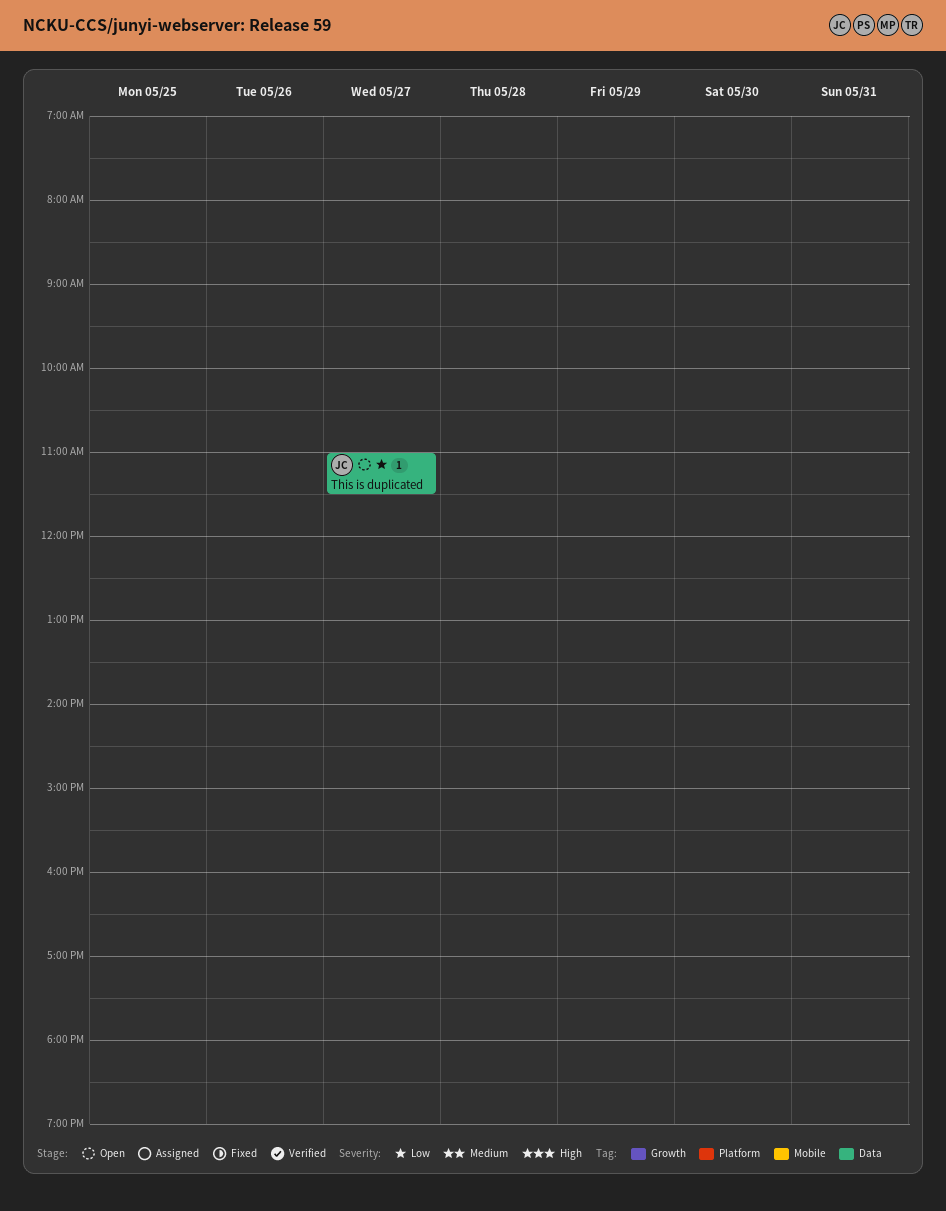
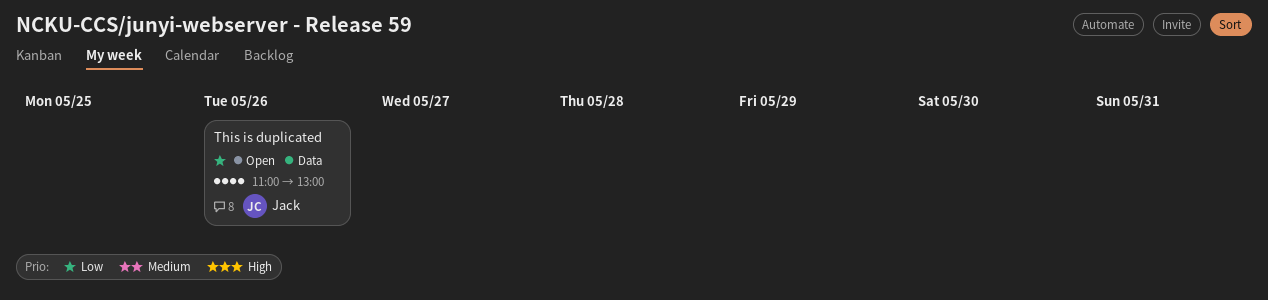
This is duplicated, estimate: 1 -> 4
This is duplicated, day: May 27 -> May 26
This is duplicated, ends: 11:30 -> 13:00

